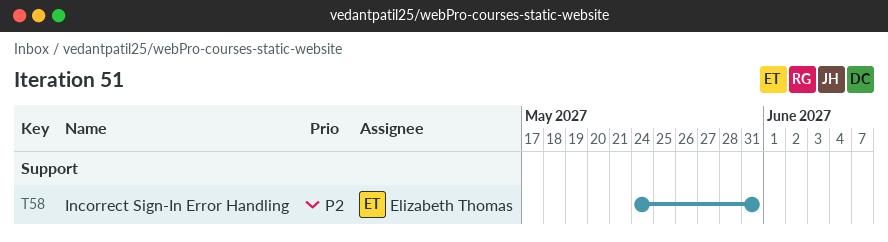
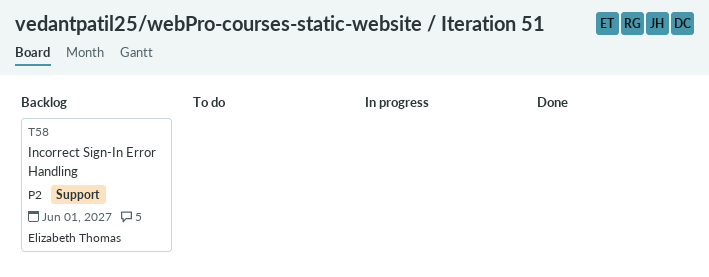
T58, due: May 31 -> Jun 1

